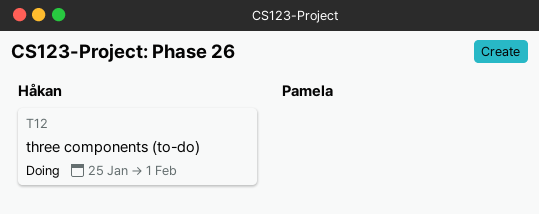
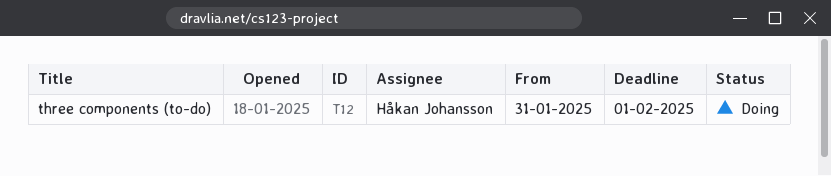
T12, start: Jan 25 -> Jan 31

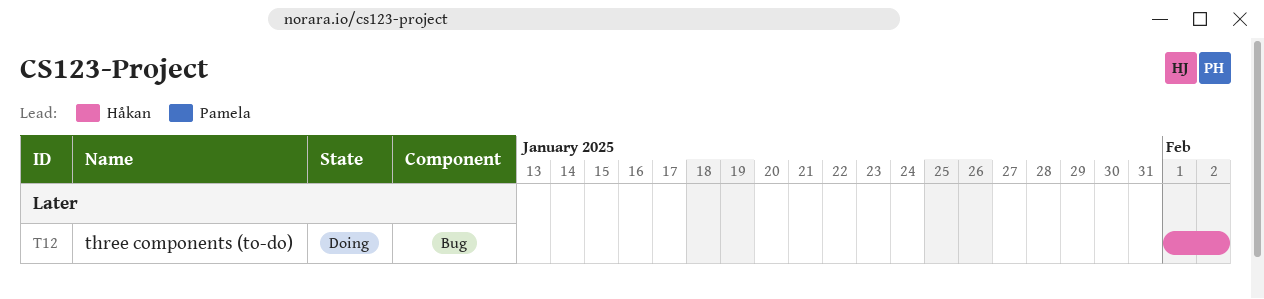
T12, start: Jan 31 -> Feb 1
T12, due: Feb 1 -> Feb 2

